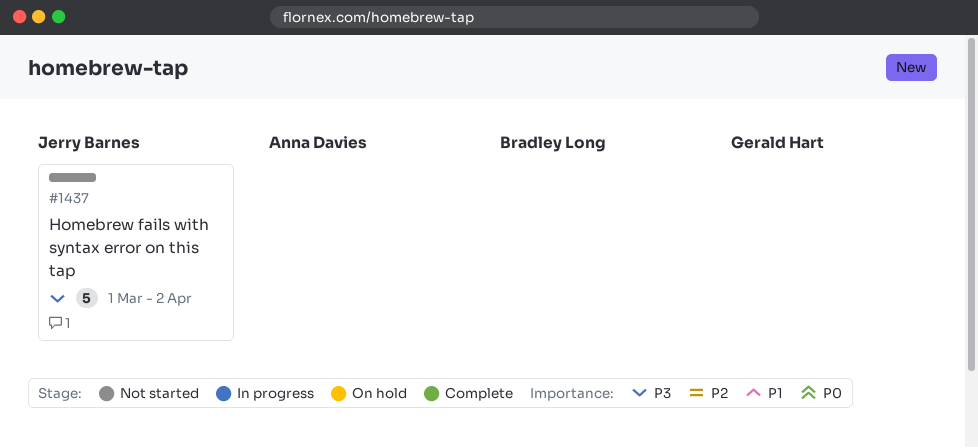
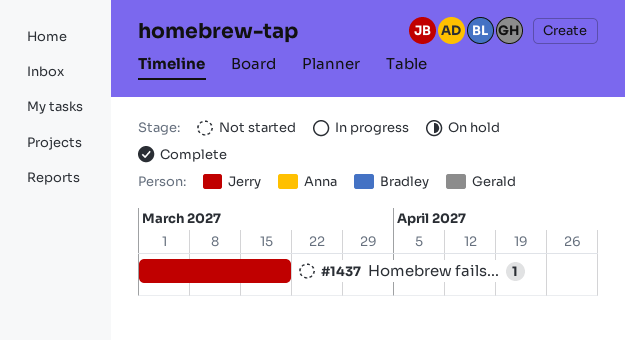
#1437, estimate: 5 -> 1
#1437, due: Apr 2 -> Mar 19

